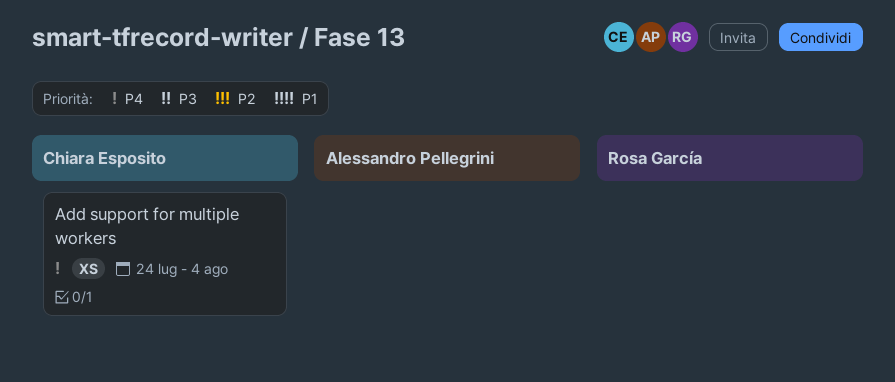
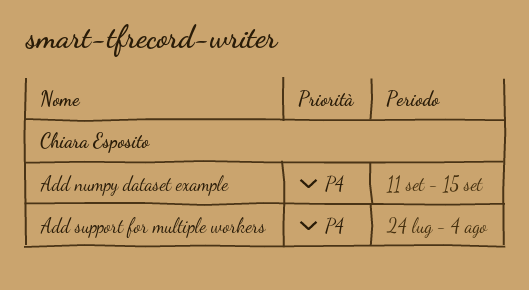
Add numpy dataset example: none -> present

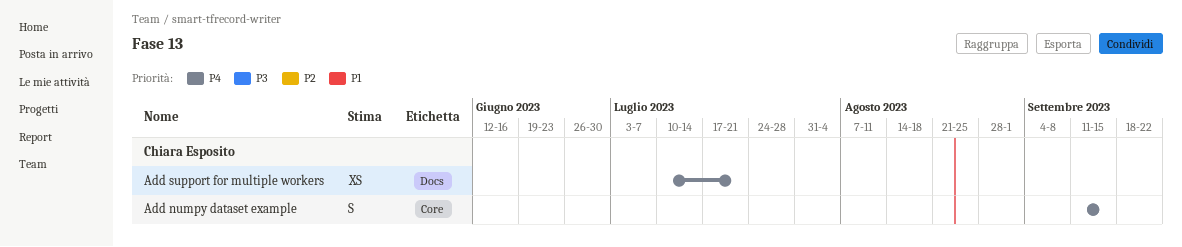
Add support for multiple workers, start: Jul 24 -> Jul 10
Add support for multiple workers, due: Aug 4 -> Jul 21

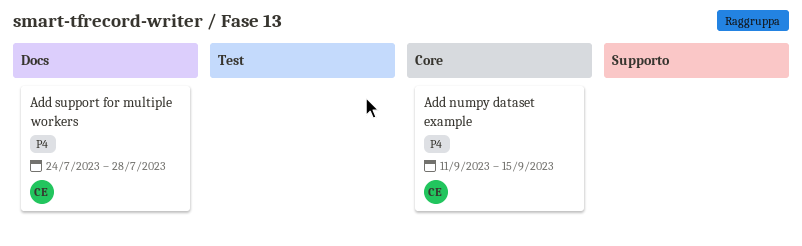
Add support for multiple workers, start: Jul 10 -> Jul 24
Add support for multiple workers, due: Jul 21 -> Jul 28

